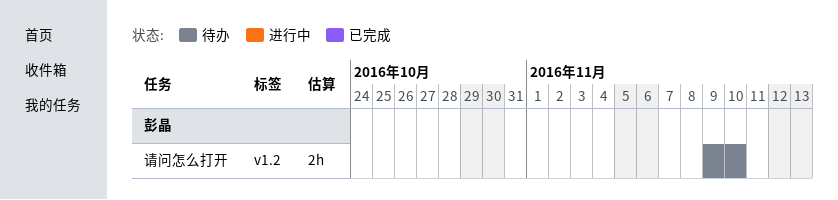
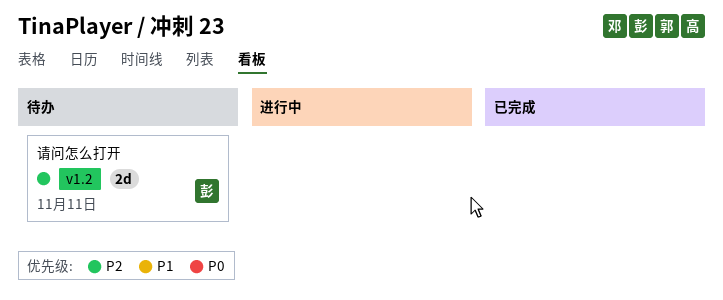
请问怎么打开, estimate: 2h -> 2d
请问怎么打开, due: Nov 10 -> Nov 11

